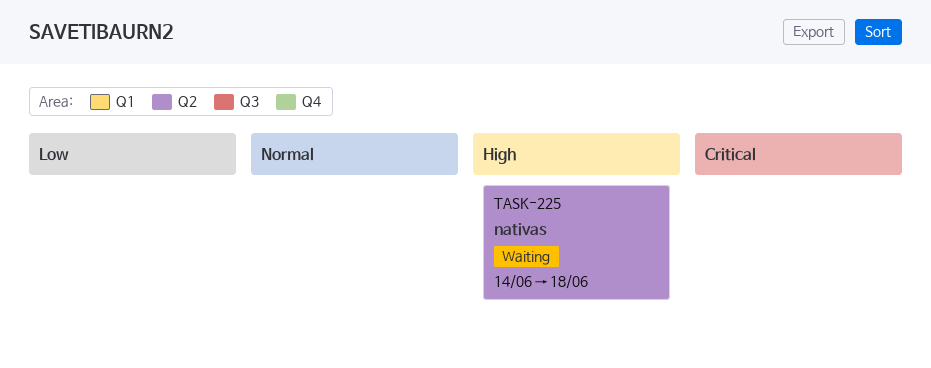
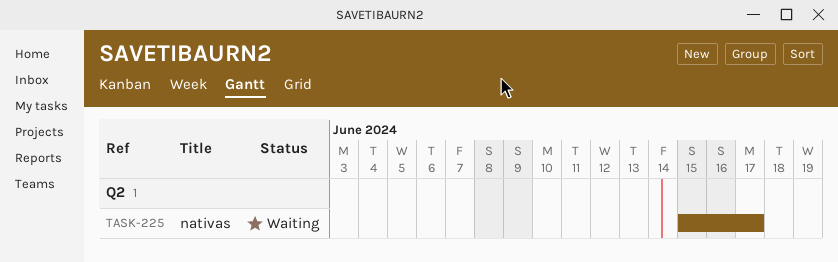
TASK-225, start: Jun 14 -> Jun 15
TASK-225, due: Jun 18 -> Jun 17

